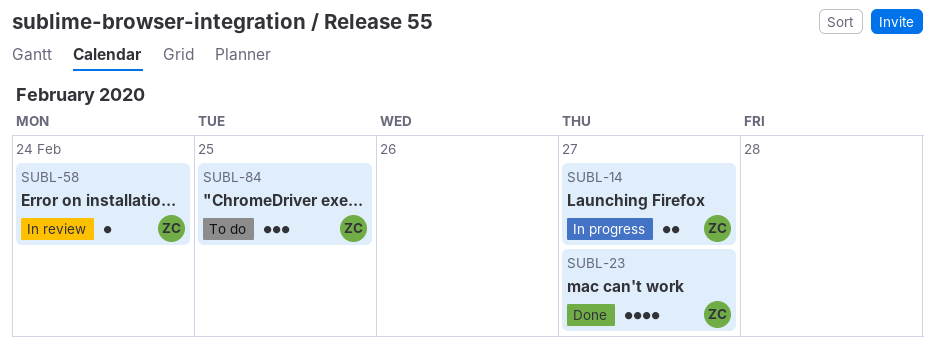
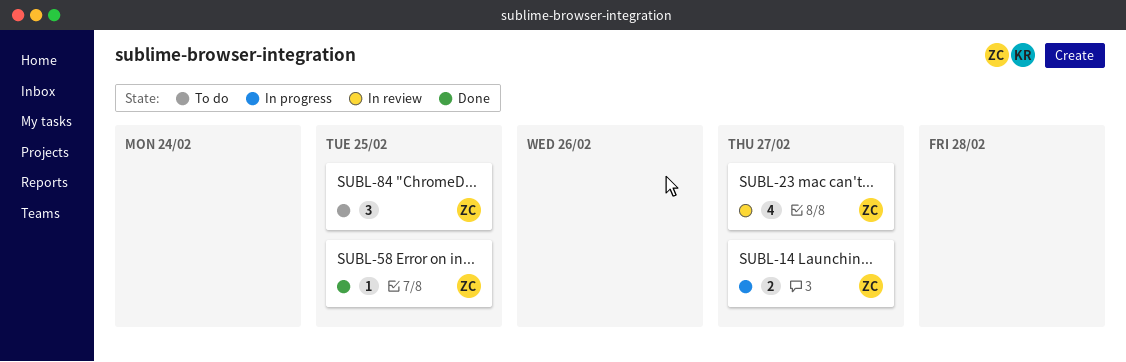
SUBL-23, status: Done -> In review
SUBL-58, status: In review -> Done
SUBL-58, due: Feb 24 -> Feb 25

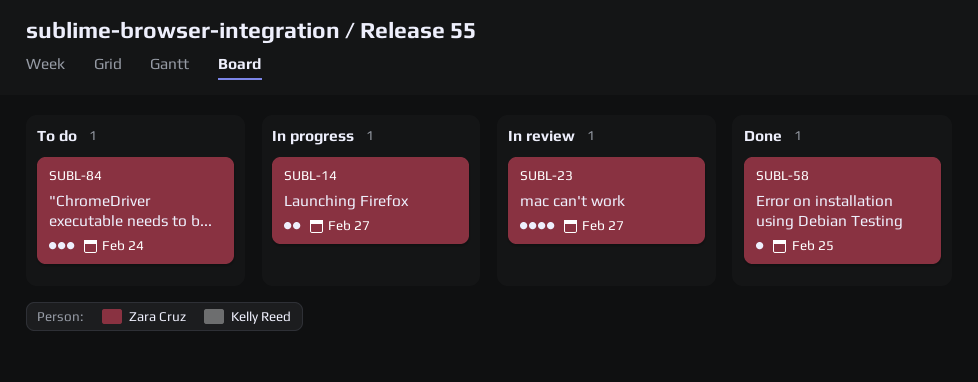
SUBL-84, due: Feb 25 -> Feb 24

